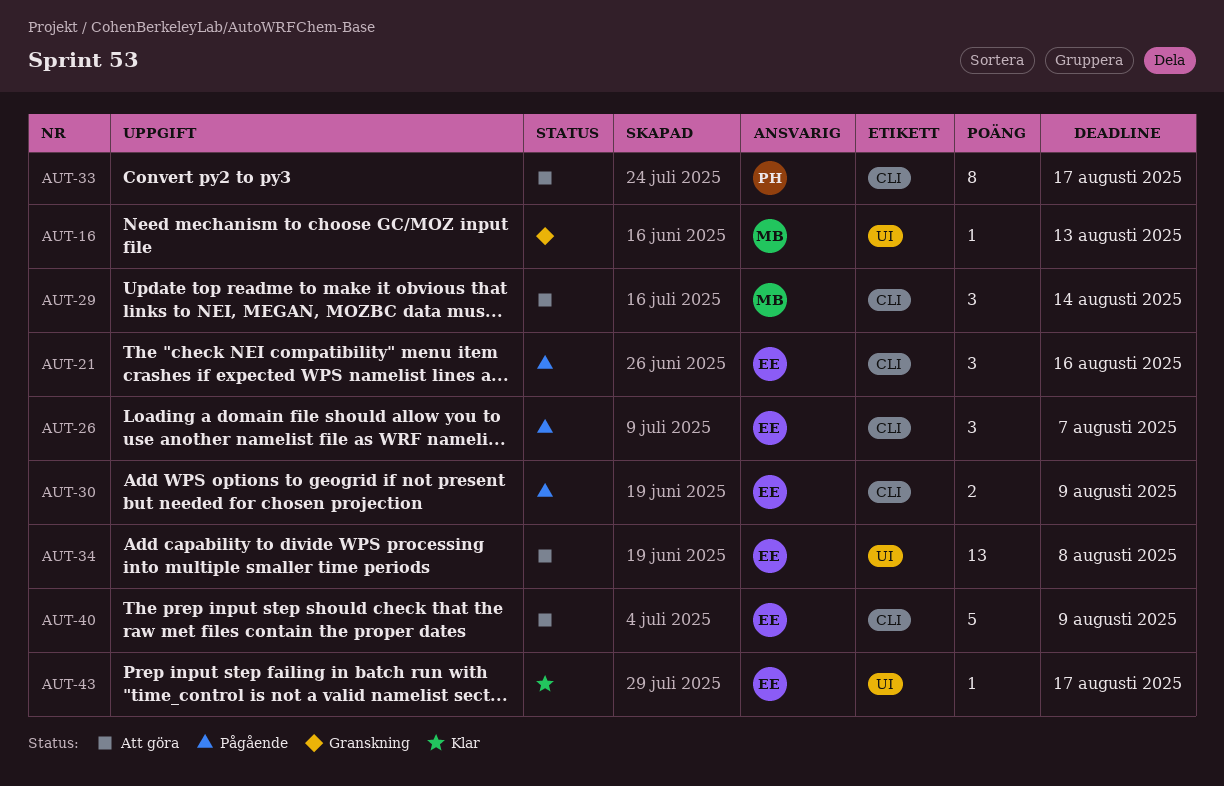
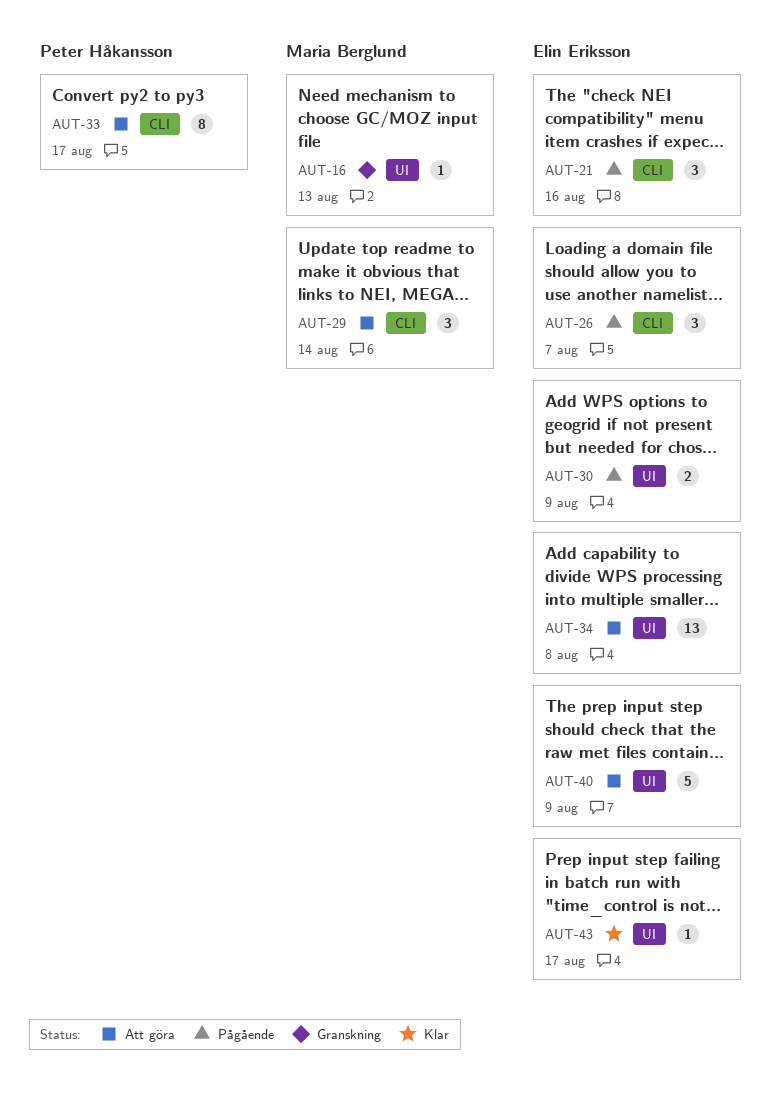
AUT-30, label: CLI -> UI
AUT-40, label: CLI -> UI

